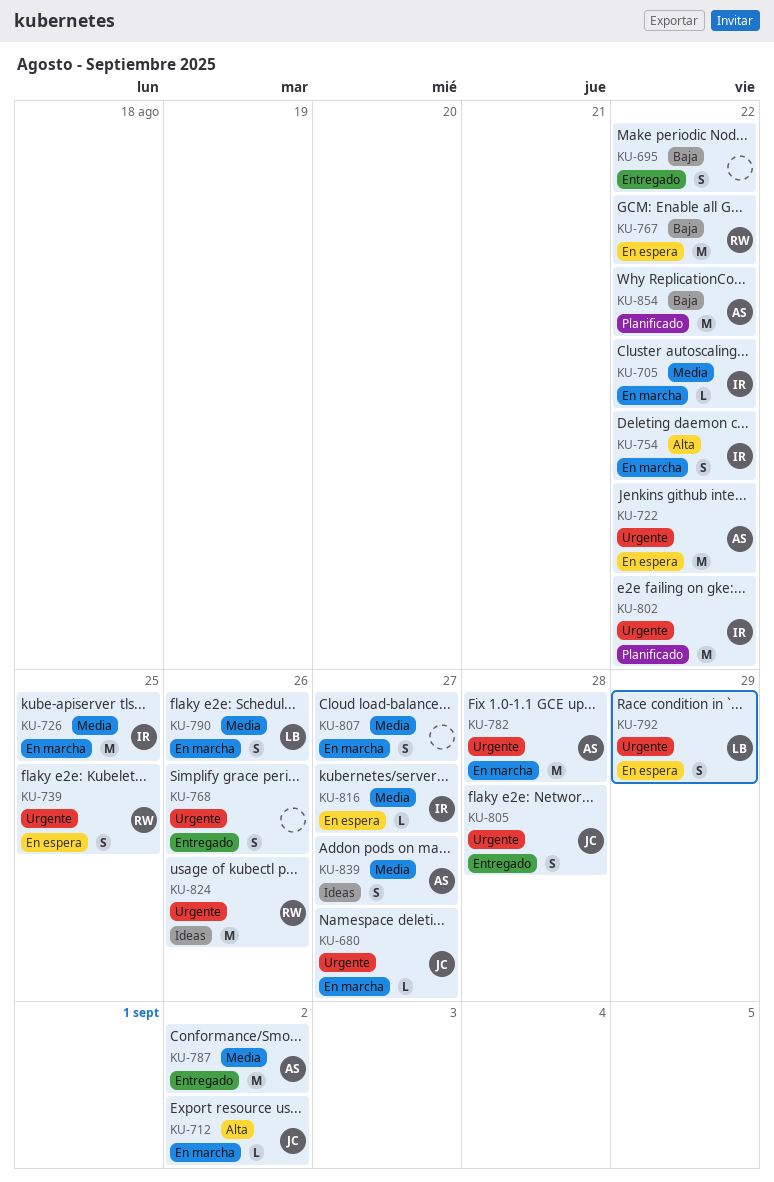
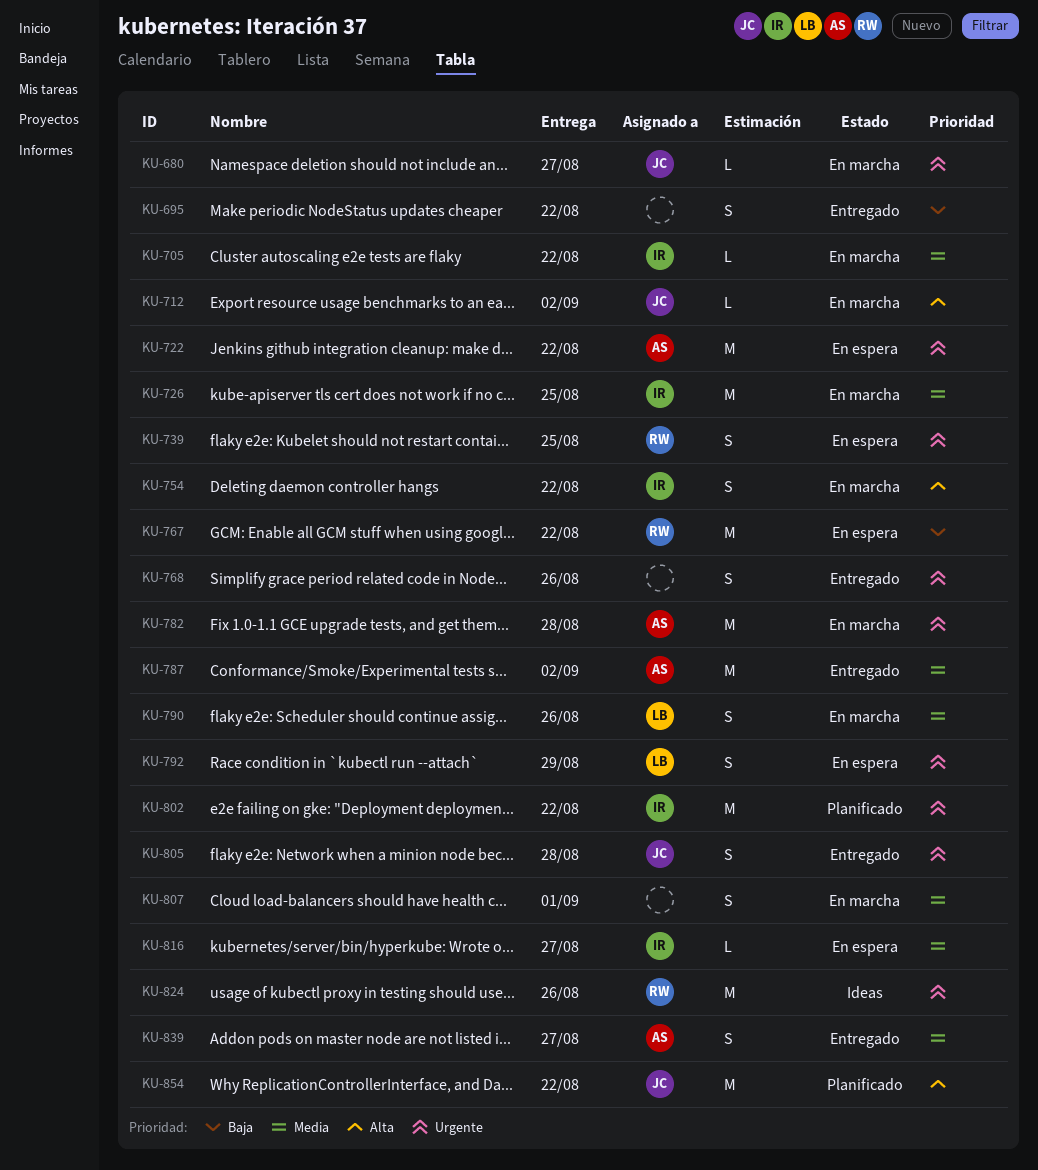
KU-807, due: Aug 27 -> Sep 1
KU-839, status: Ideas -> Entregado
KU-854, owner: AS -> JC
KU-854, priority: Baja -> Alta

